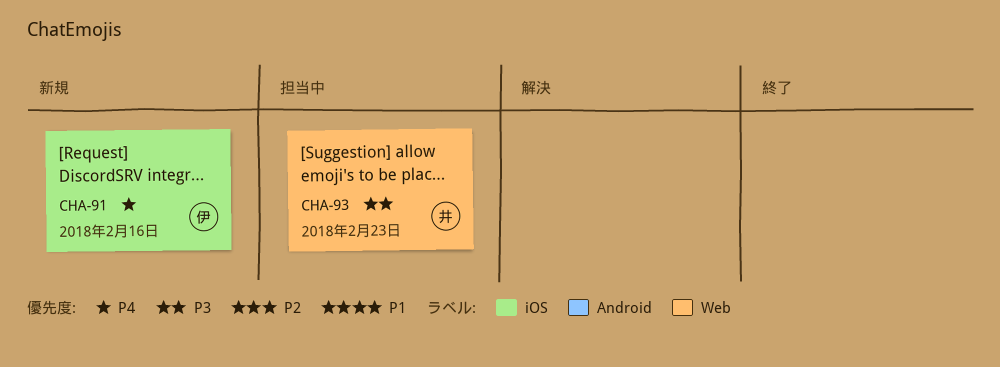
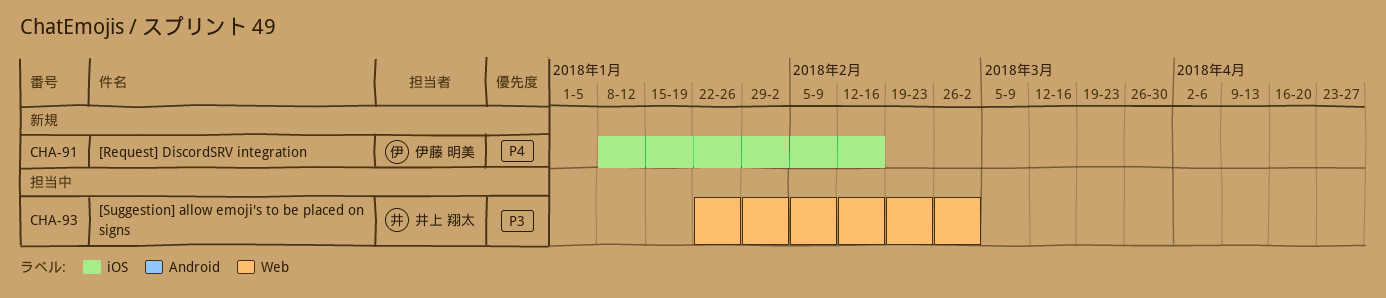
CHA-93, due: Feb 23 -> Mar 2

